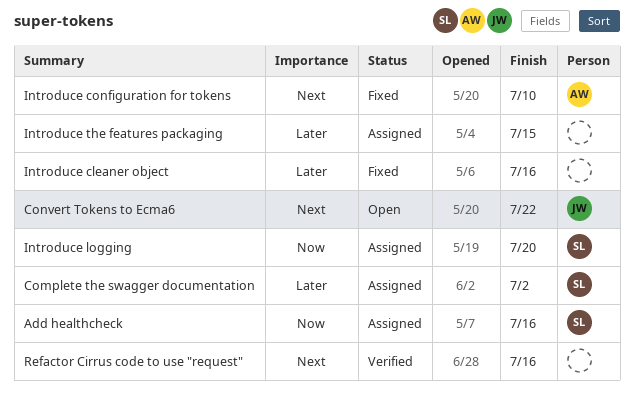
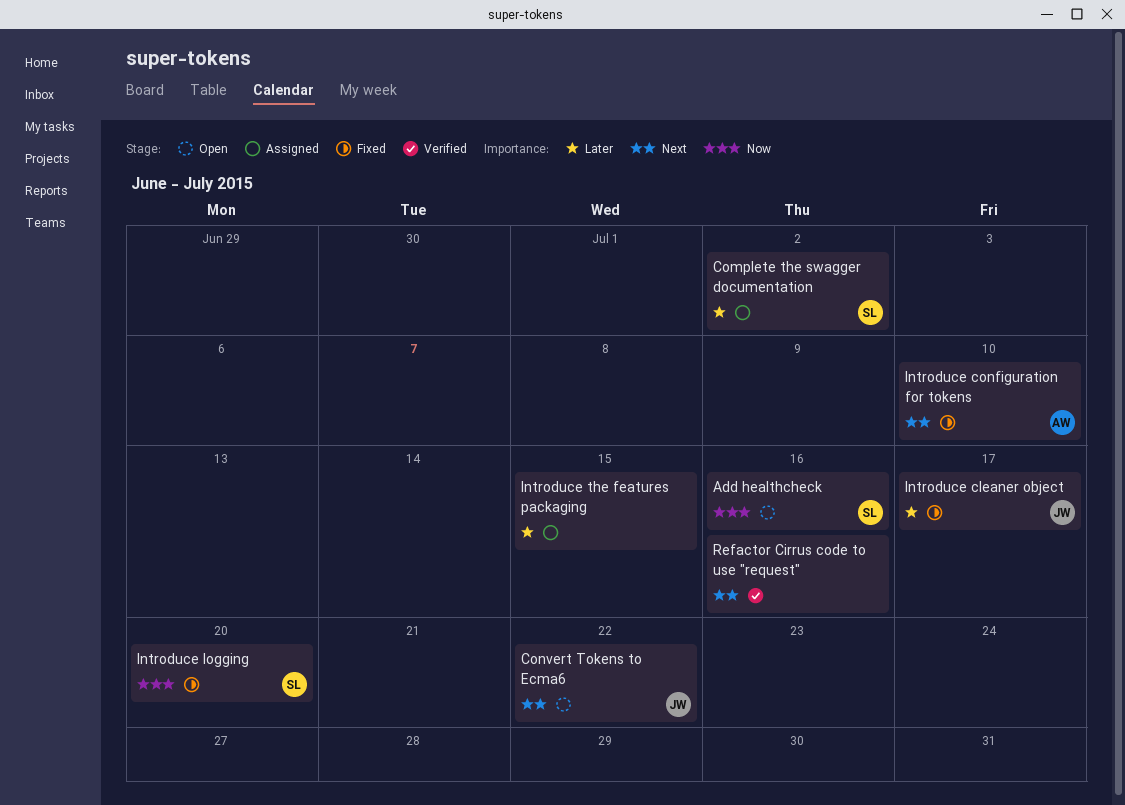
Add healthcheck, status: Assigned -> Open
Introduce cleaner object, owner: none -> JW
Introduce cleaner object, due: Jul 16 -> Jul 17
Introduce logging, status: Assigned -> Fixed

